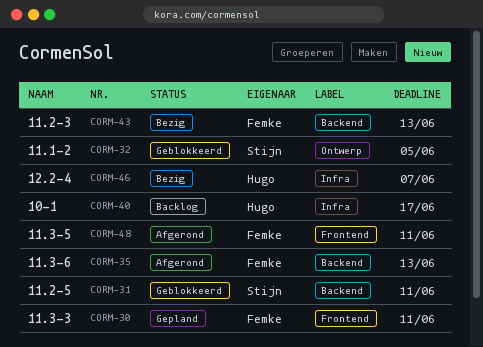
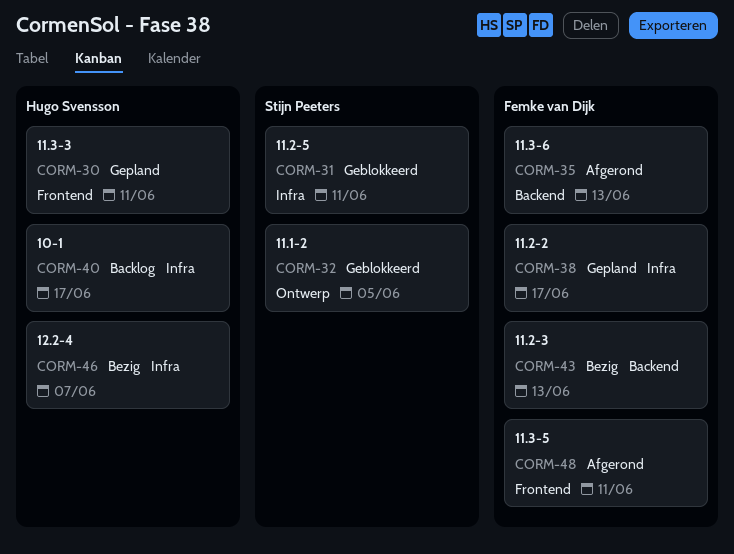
CORM-30, owner: Femke van Dijk -> Hugo Svensson
CORM-31, label: Backend -> Infra
CORM-38: none -> present

